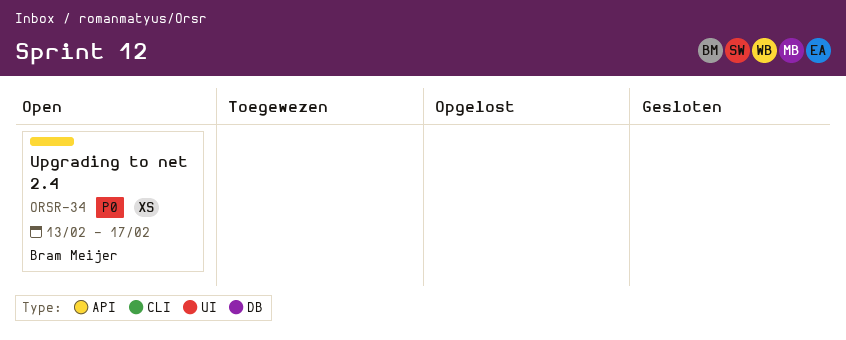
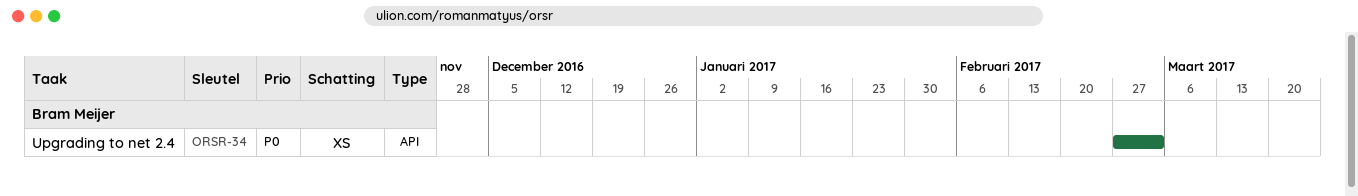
ORSR-34, start: Feb 13 -> Feb 27
ORSR-34, due: Feb 17 -> Mar 3

